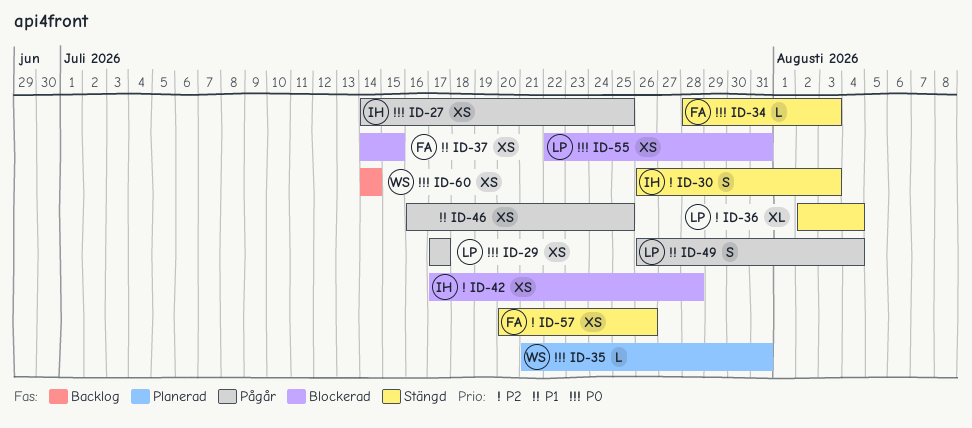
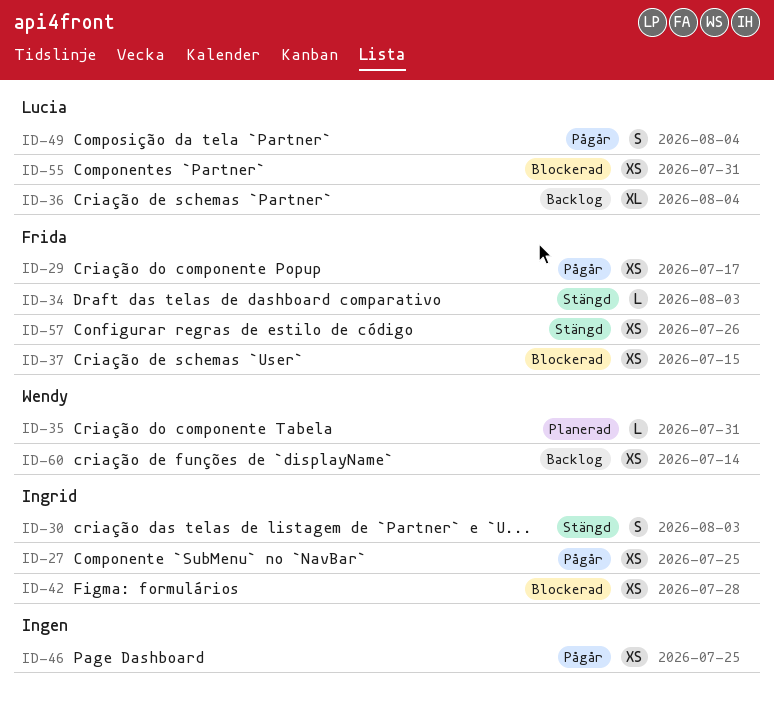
ID-29, owner: Lucia -> Frida
ID-36, status: Stängd -> Backlog

